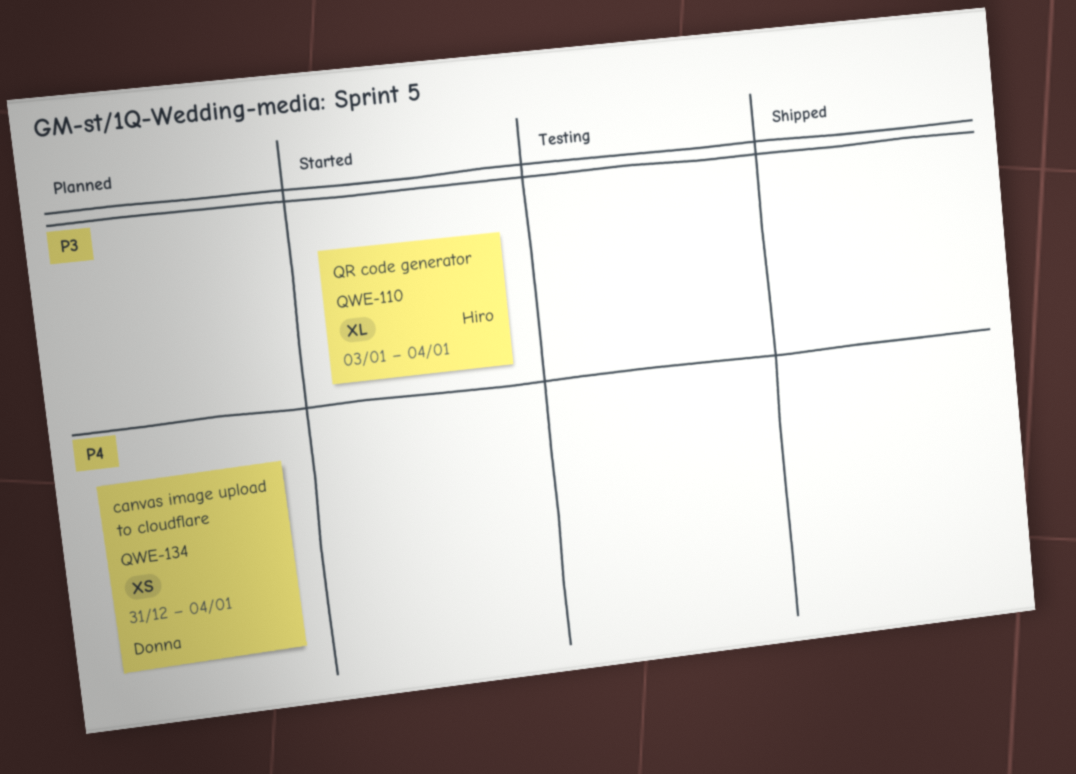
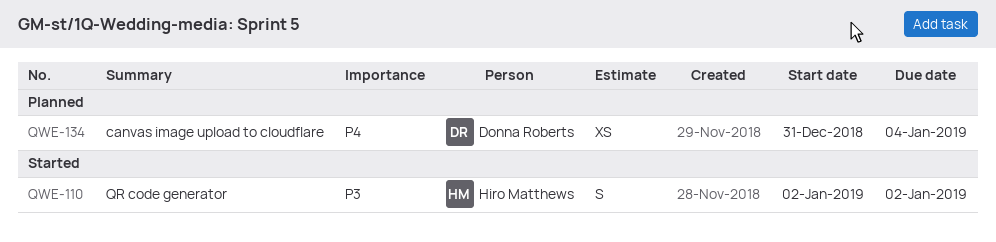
QWE-110, estimate: XL -> S
QWE-110, start: Jan 3 -> Jan 2
QWE-110, due: Jan 4 -> Jan 2

